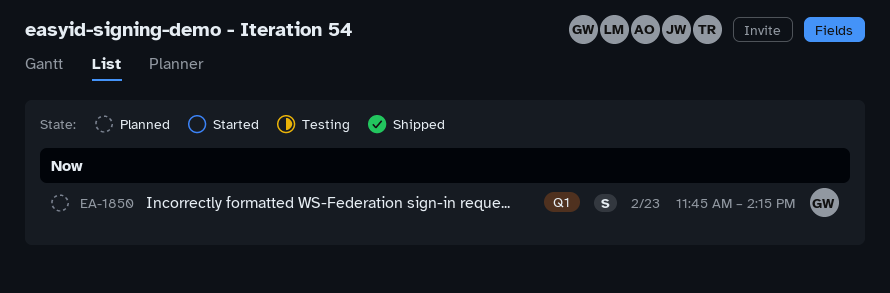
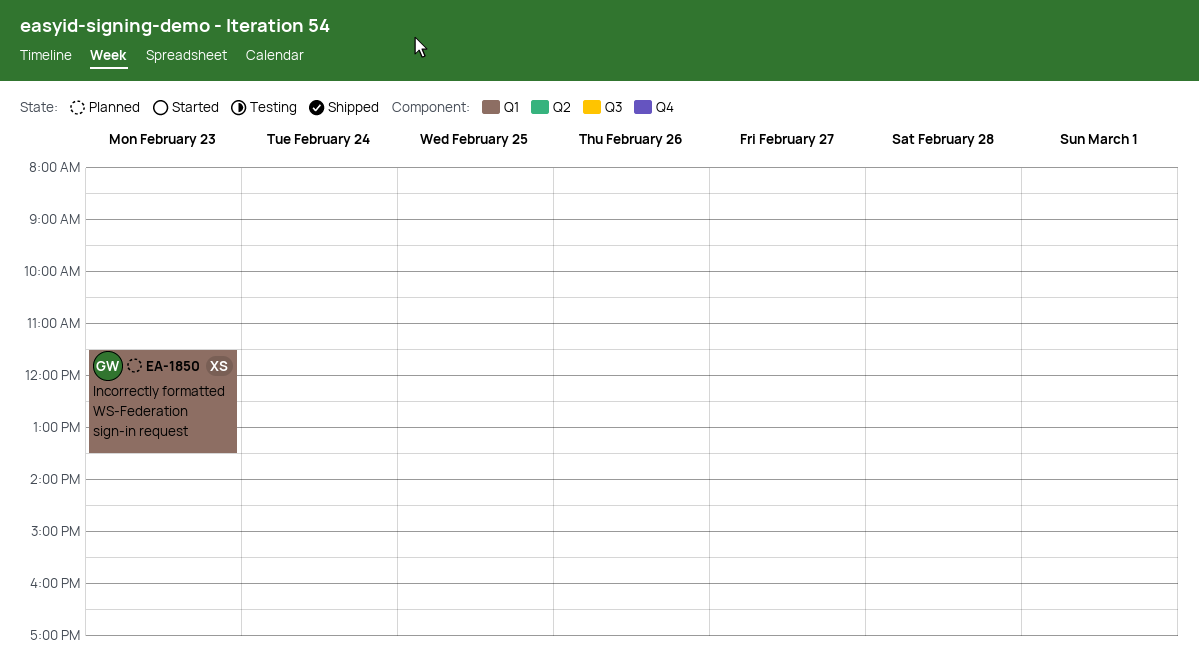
EA-1850, estimate: S -> XS
EA-1850, begins: 11:45 -> 11:30
EA-1850, ends: 14:15 -> 13:30

